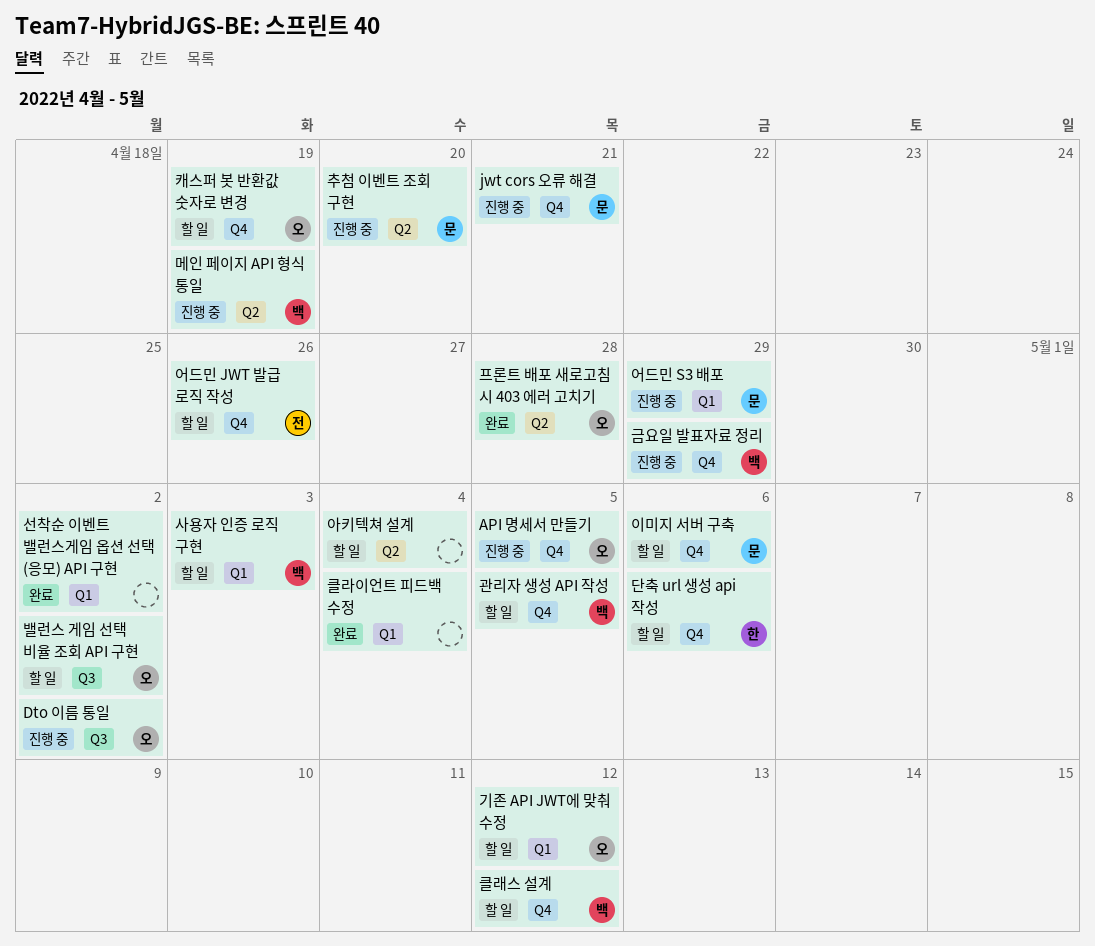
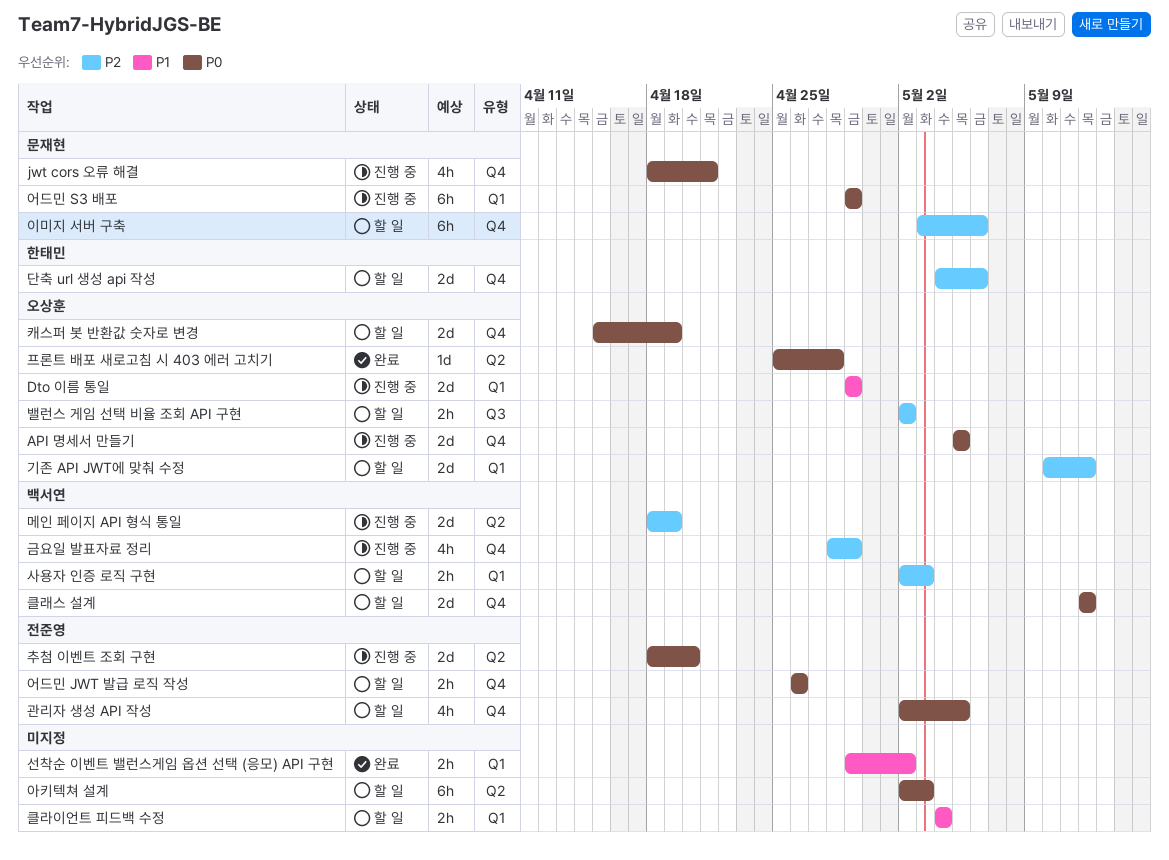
Dto 이름 통일, label: Q3 -> Q1
Dto 이름 통일, due: May 2 -> Apr 29
관리자 생성 API 작성, owner: 백서연 -> 전준영
아키텍쳐 설계, due: May 4 -> May 3
추첨 이벤트 조회 구현, owner: 문재현 -> 전준영
클라이언트 피드백 수정, status: 완료 -> 할 일

